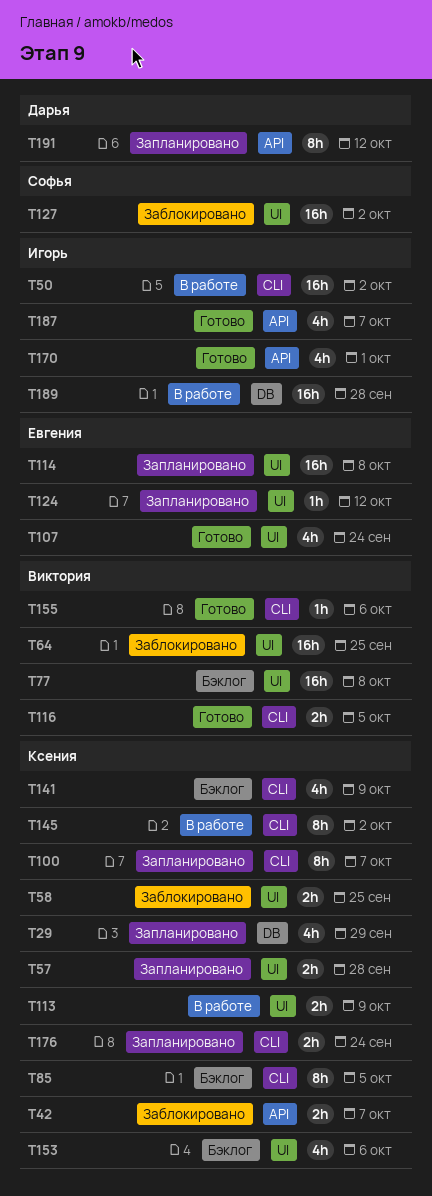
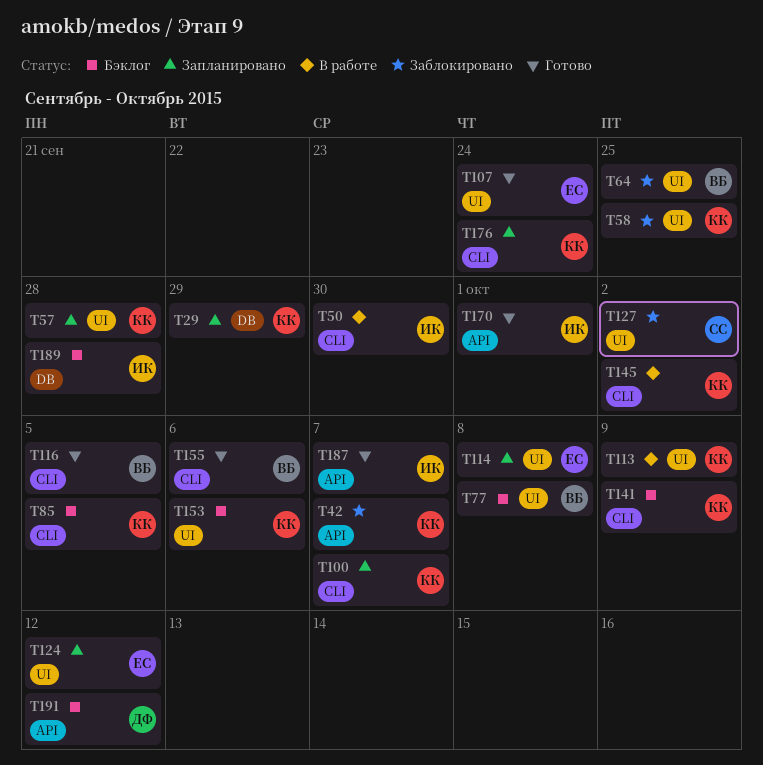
T50, due: Oct 2 -> Sep 30
T189, status: В работе -> Бэклог
T191, status: Запланировано -> Бэклог

